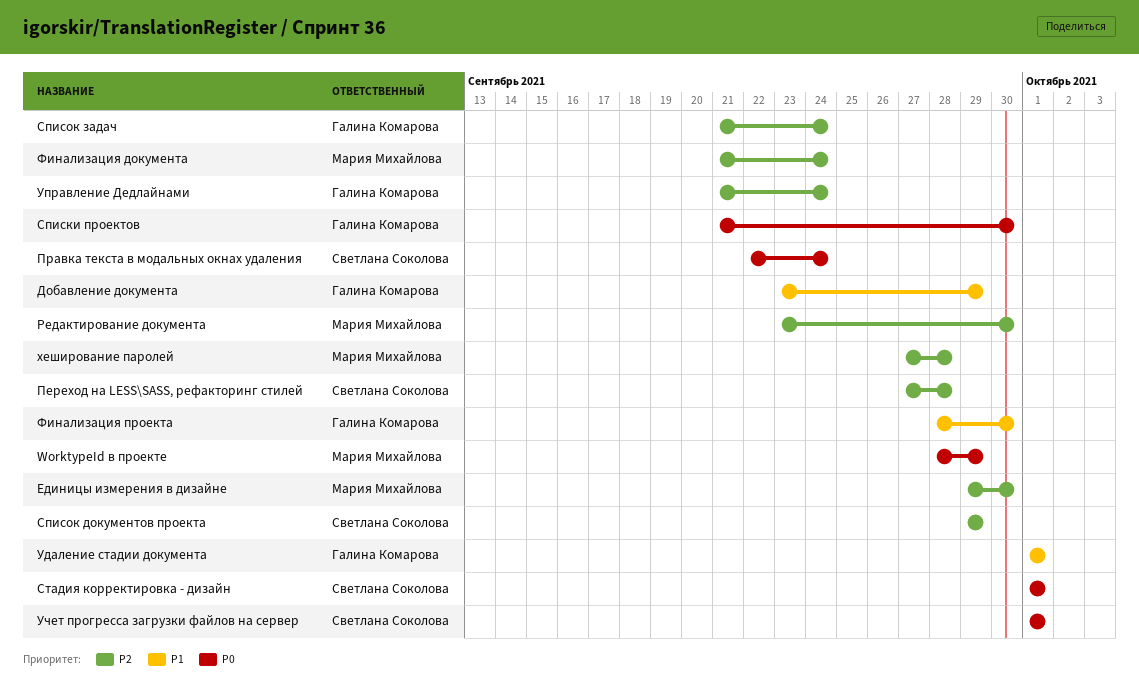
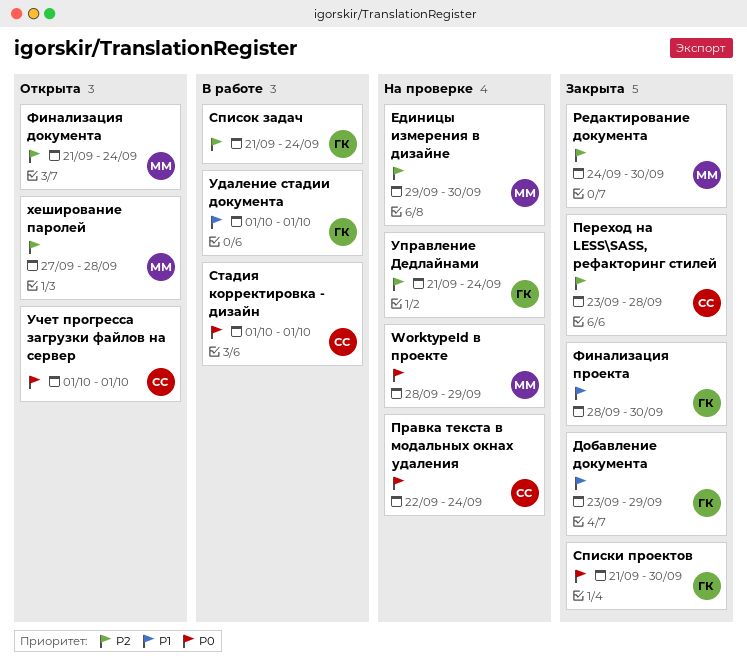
Переход на LESS\SASS, рефакторинг стилей, start: Sep 27 -> Sep 23
Редактирование документа, start: Sep 23 -> Sep 24
Список документов проекта: present -> none

